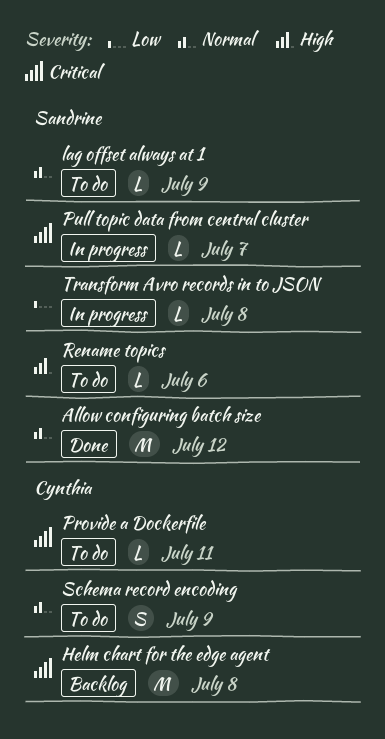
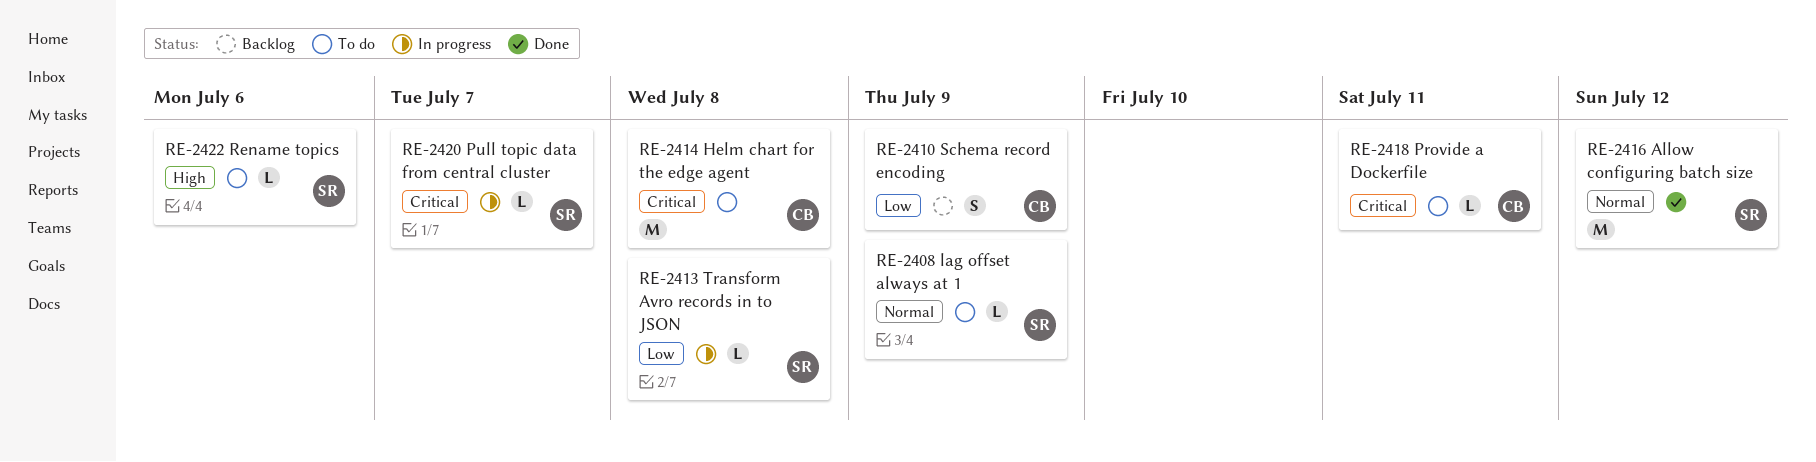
Helm chart for the edge agent, status: Backlog -> To do
Schema record encoding, status: To do -> Backlog
Schema record encoding, priority: Normal -> Low

